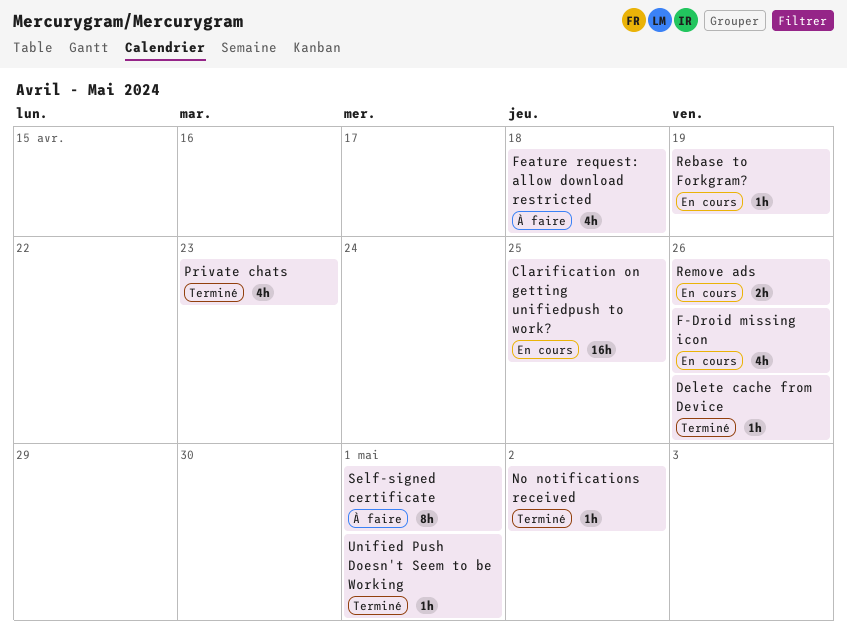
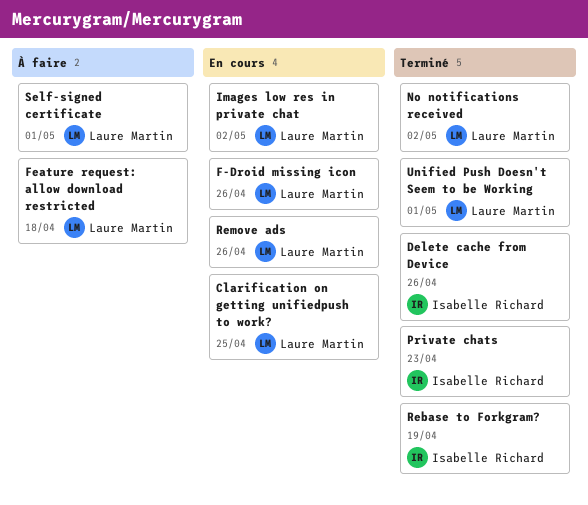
Images low res in private chat: none -> present
Rebase to Forkgram?, status: En cours -> Terminé

